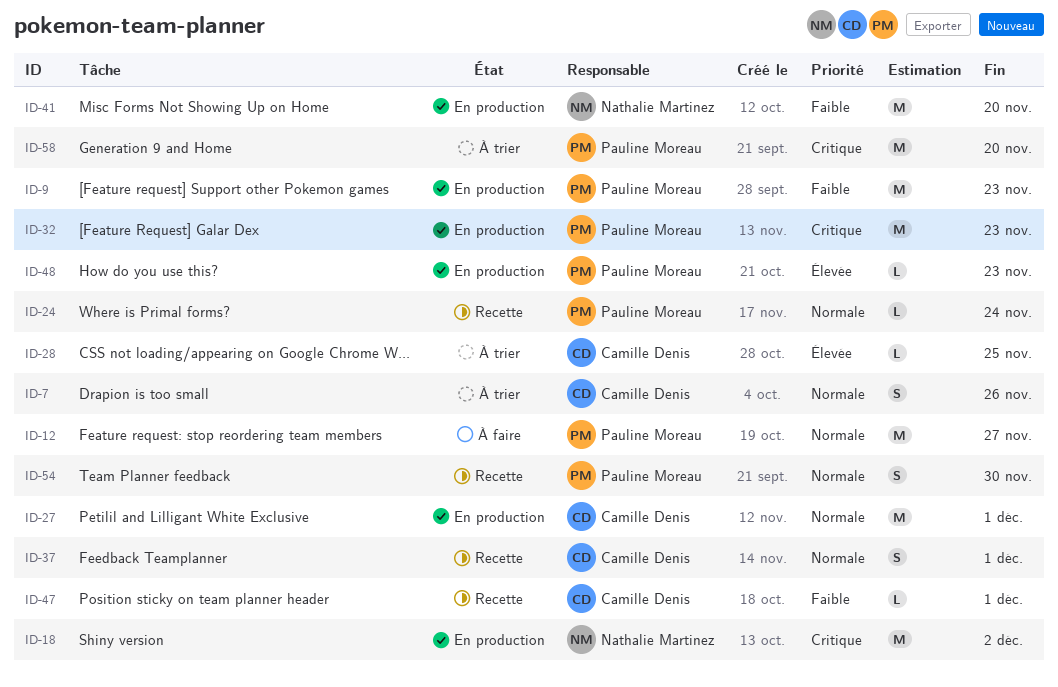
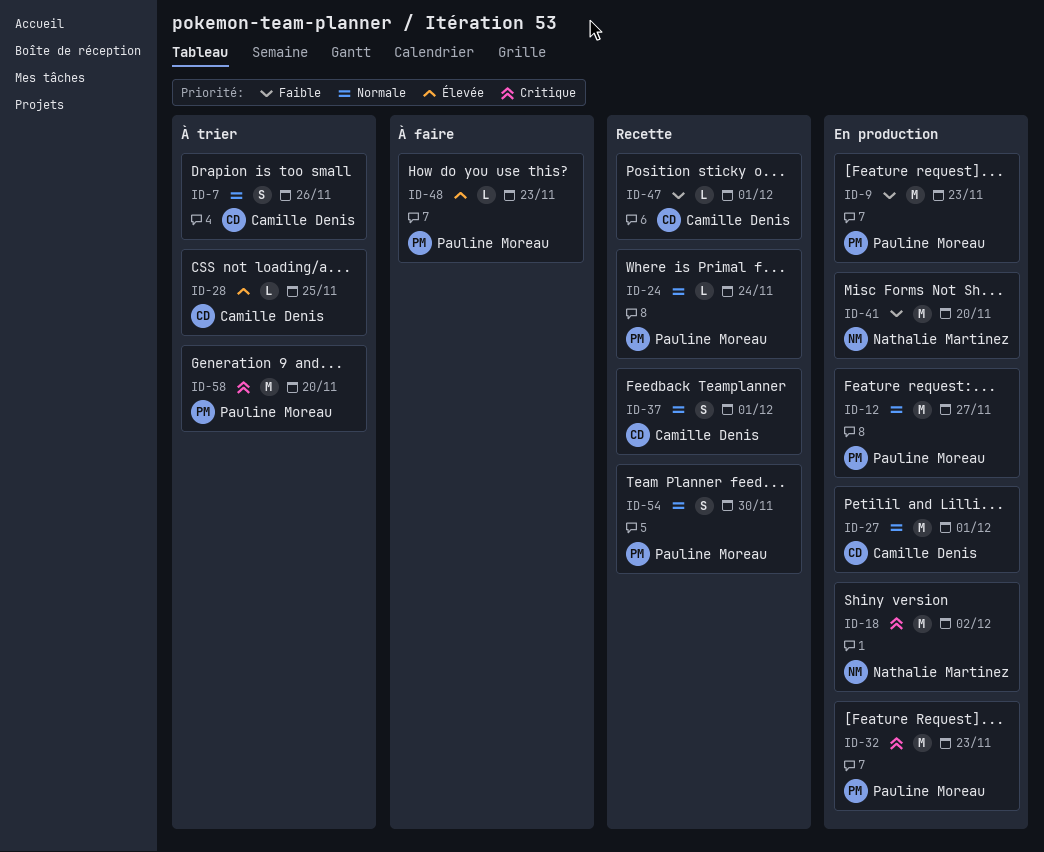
ID-12, status: À faire -> En production
ID-48, status: En production -> À faire

